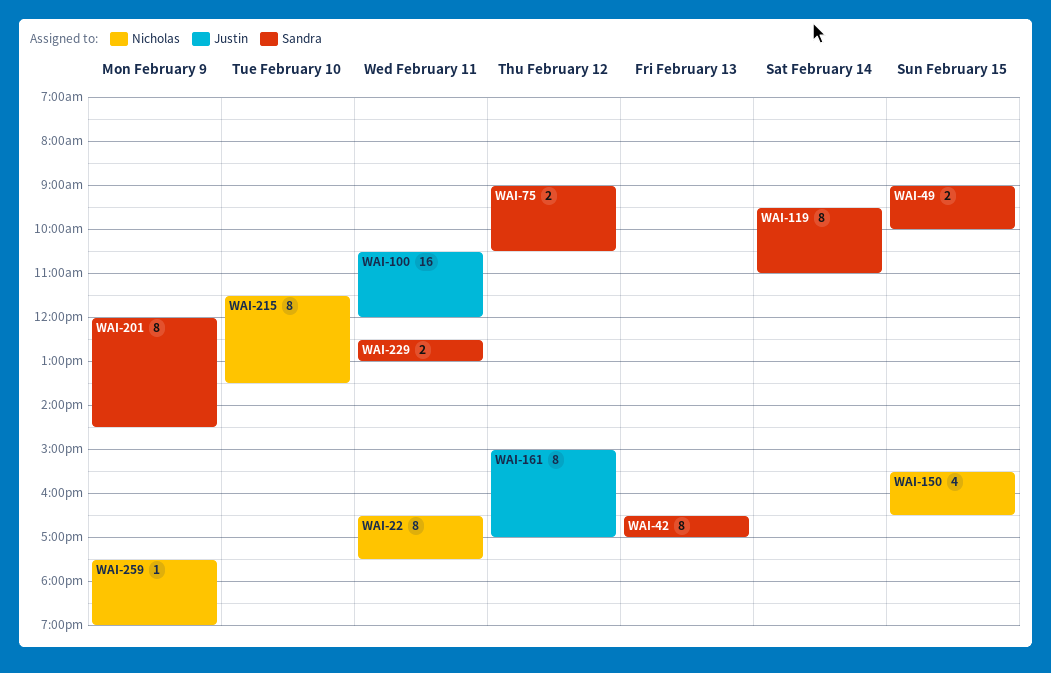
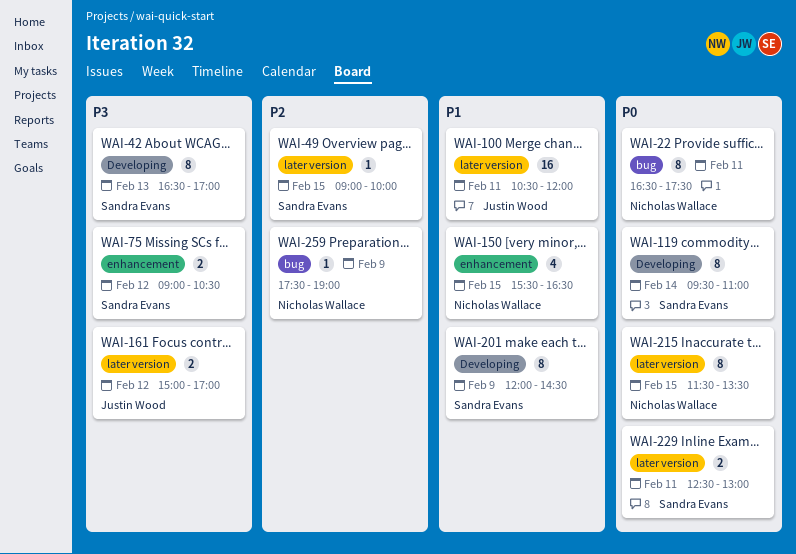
WAI-49, estimate: 2 -> 1
WAI-161, estimate: 8 -> 2
WAI-215, day: Feb 10 -> Feb 15

